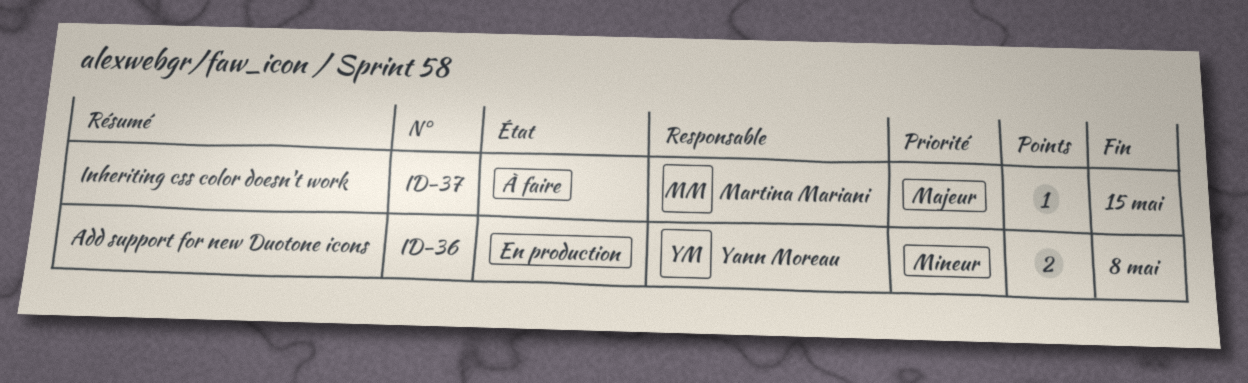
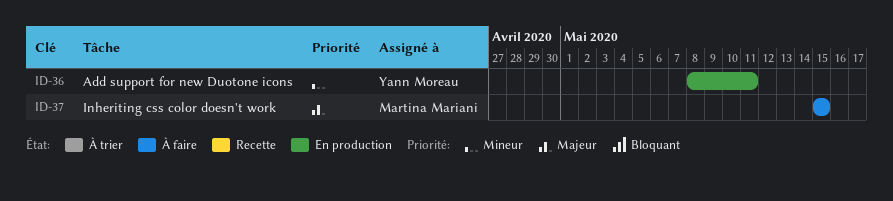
ID-36, due: May 8 -> May 11

